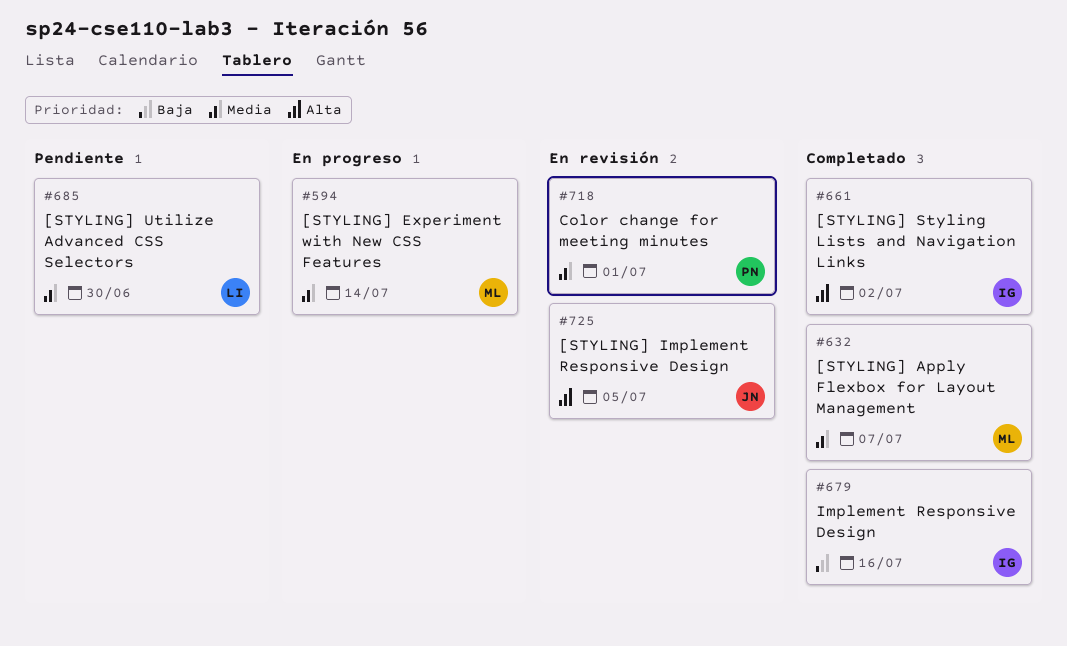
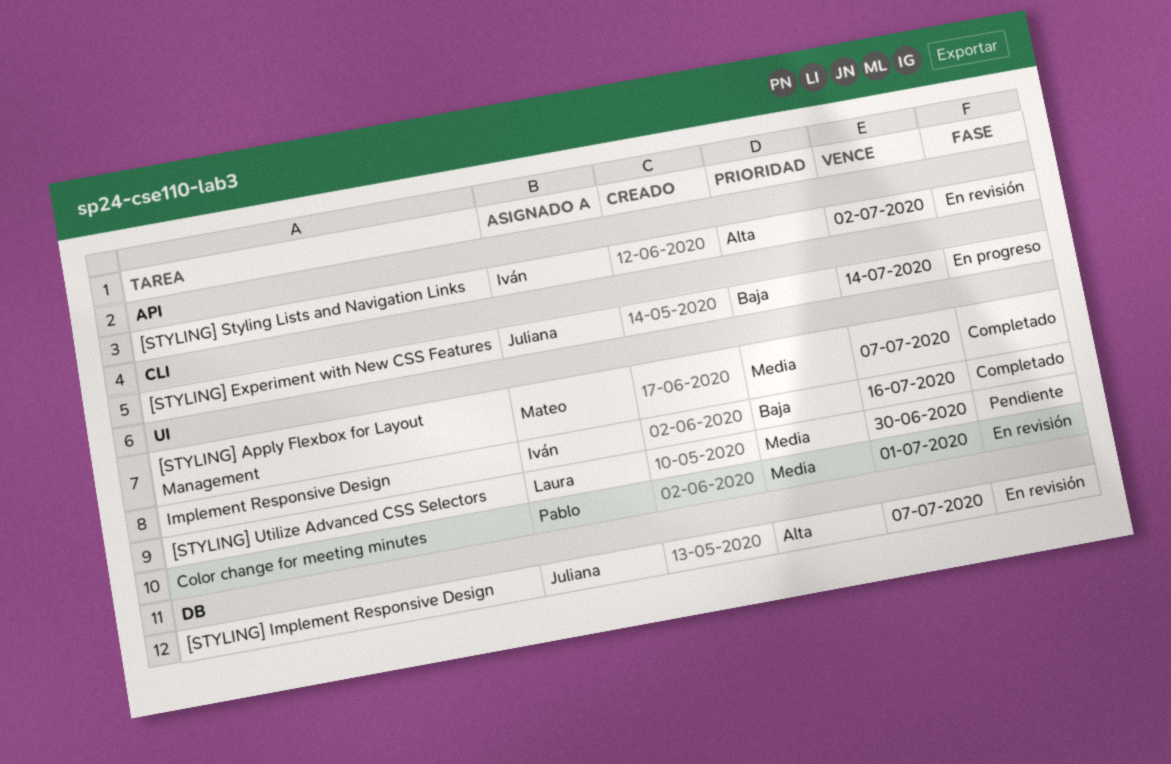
[STYLING] Experiment with New CSS Features, owner: Mateo -> Juliana
[STYLING] Experiment with New CSS Features, priority: Media -> Baja
[STYLING] Implement Responsive Design, due: Jul 5 -> Jul 7
[STYLING] Styling Lists and Navigation Links, status: Completado -> En revisión

